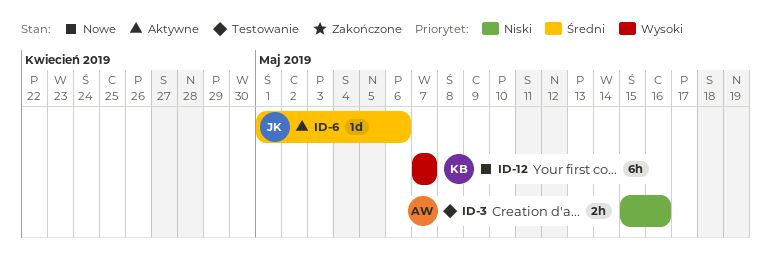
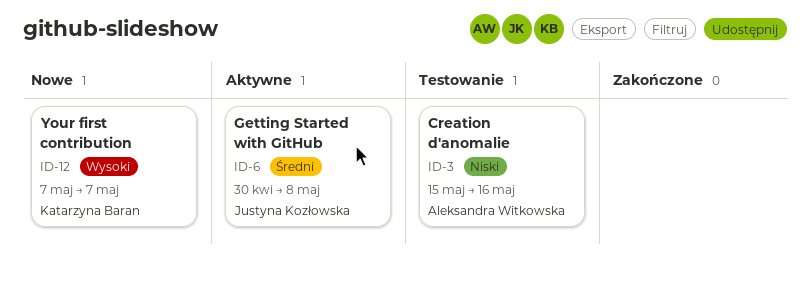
ID-6, start: May 1 -> Apr 30
ID-6, due: May 6 -> May 8

